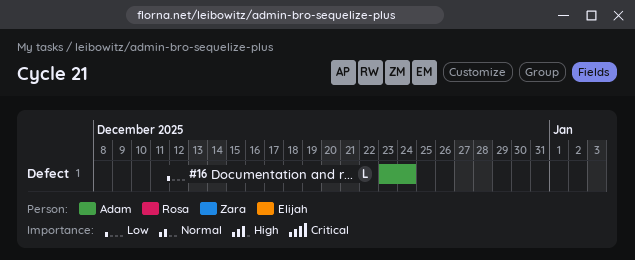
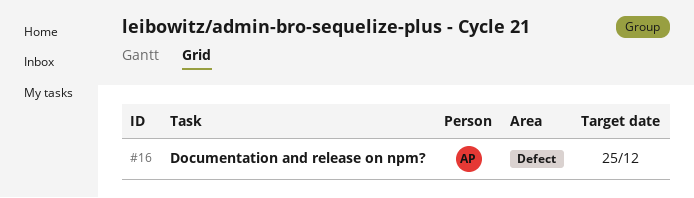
#16, due: Dec 24 -> Dec 25

